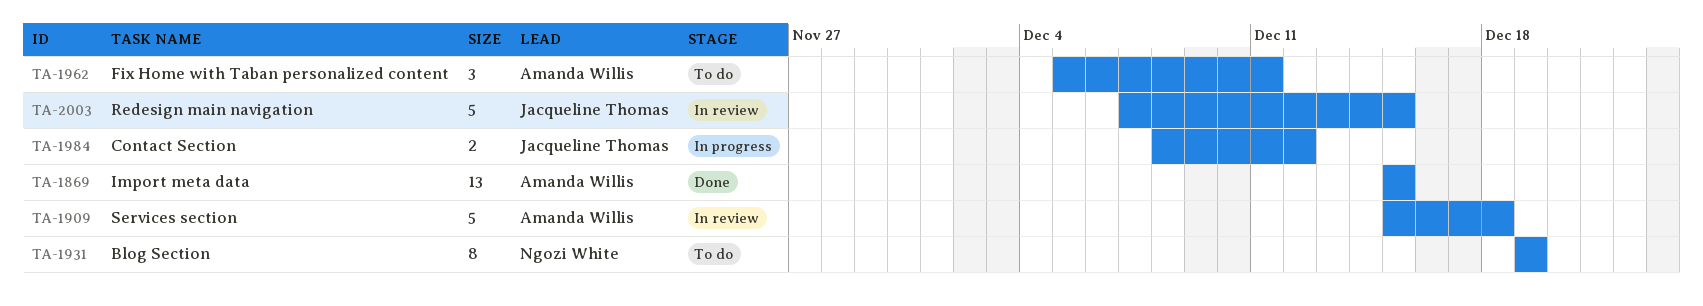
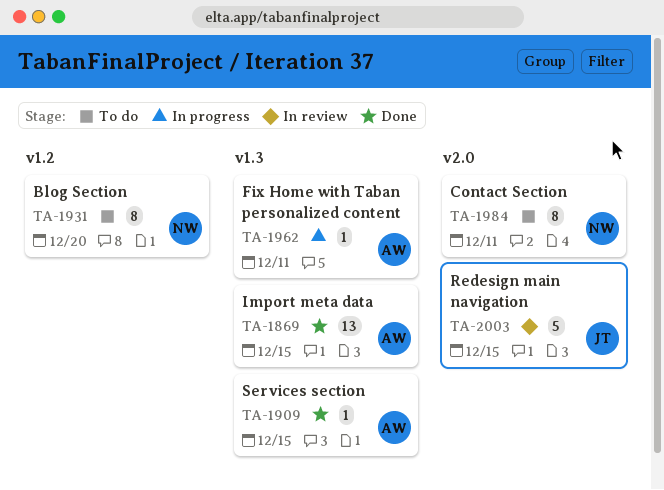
TA-1909, status: In review -> Done
TA-1909, estimate: 5 -> 1
TA-1909, due: Dec 18 -> Dec 15
TA-1931, due: Dec 19 -> Dec 20
TA-1962, status: To do -> In progress
TA-1962, estimate: 3 -> 1
TA-1984, status: In progress -> To do
TA-1984, owner: Jacqueline Thomas -> Ngozi White
TA-1984, estimate: 2 -> 8
TA-1984, due: Dec 12 -> Dec 11

